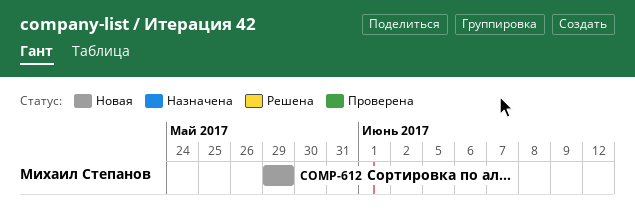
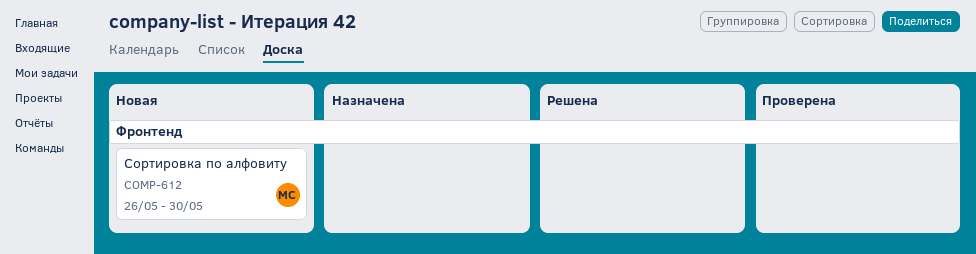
COMP-612, start: May 29 -> May 26
COMP-612, due: May 29 -> May 30

